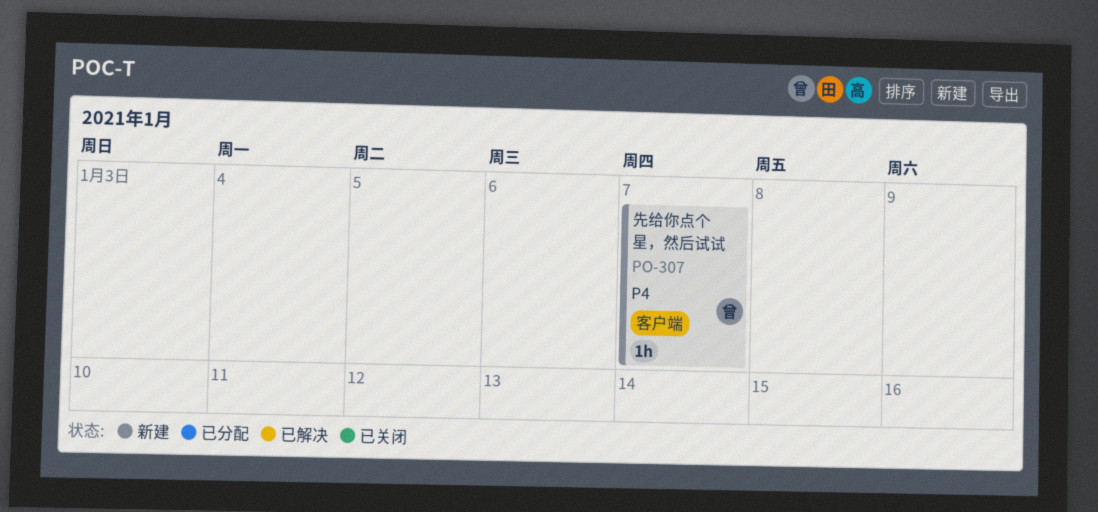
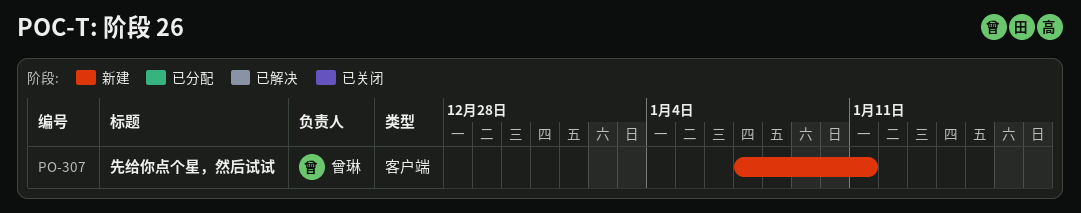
PO-307, due: Jan 7 -> Jan 11

